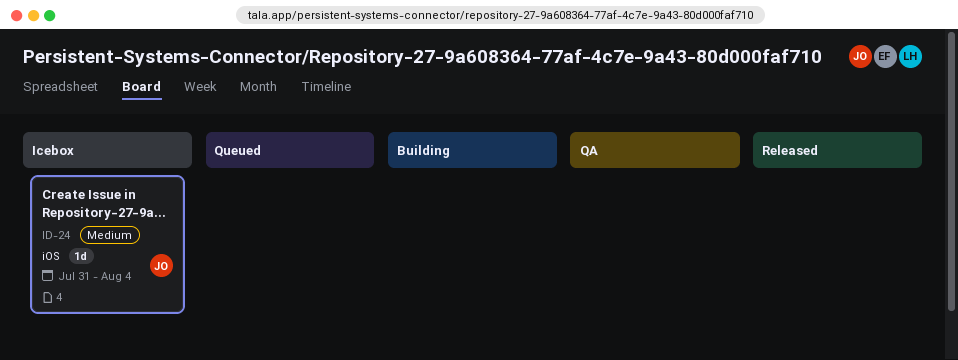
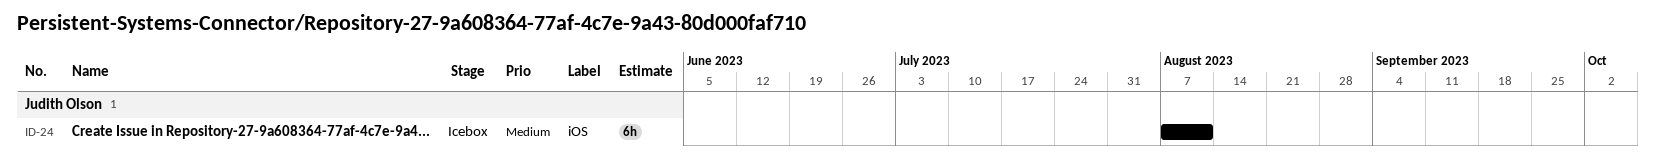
ID-24, estimate: 1d -> 6h
ID-24, start: Jul 31 -> Aug 7
ID-24, due: Aug 4 -> Aug 11

